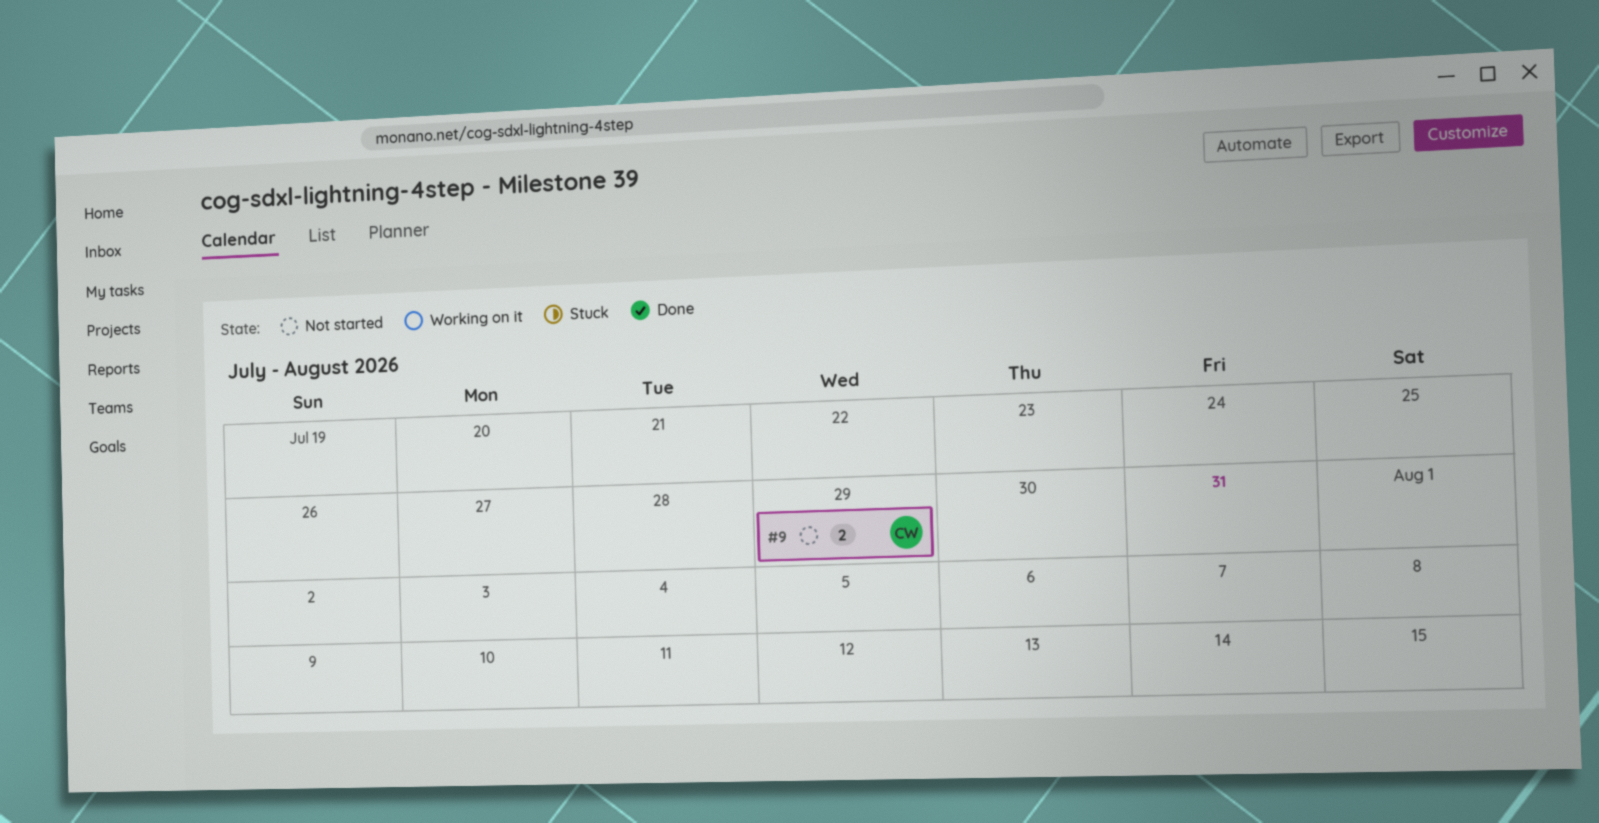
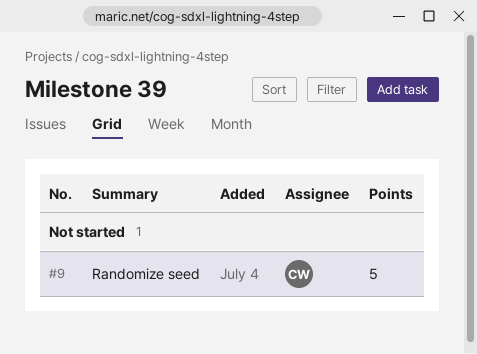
#9, estimate: 2 -> 5

